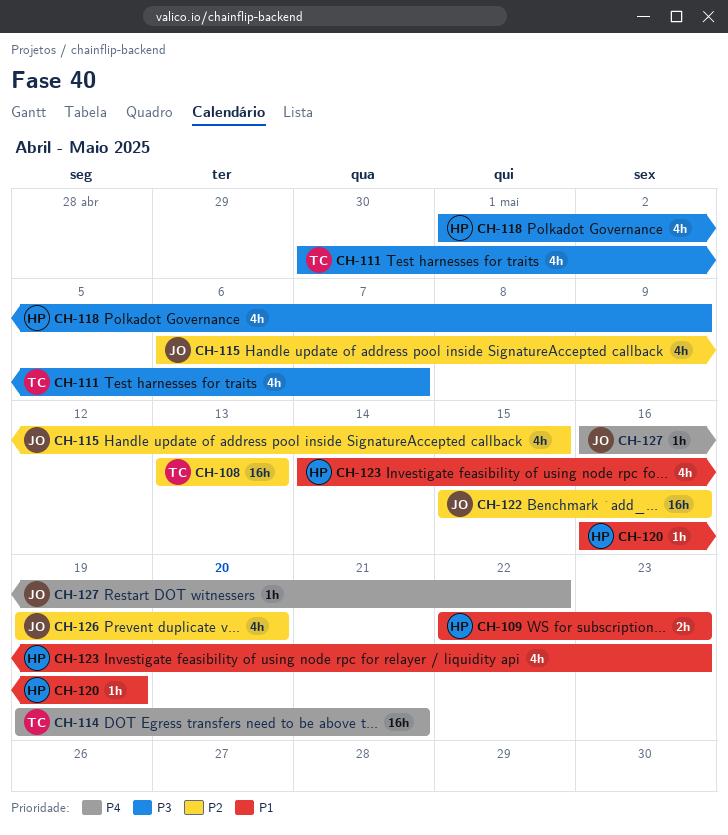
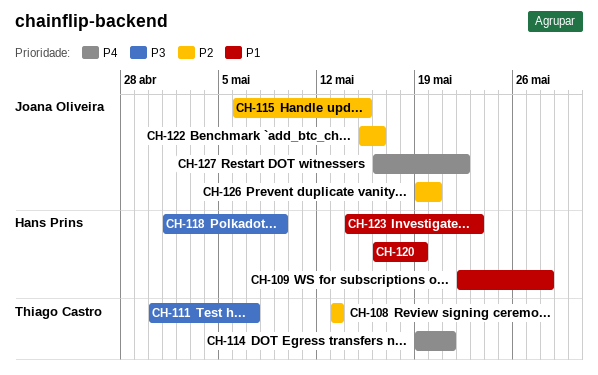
CH-109, due: May 23 -> May 28

